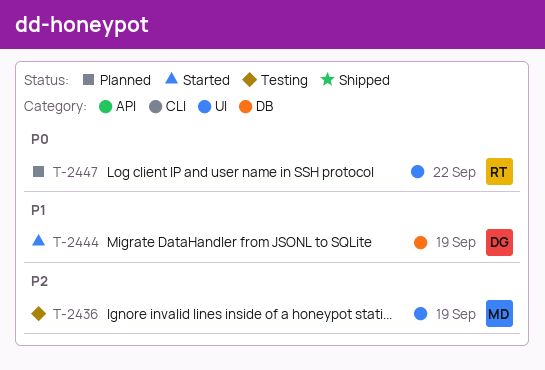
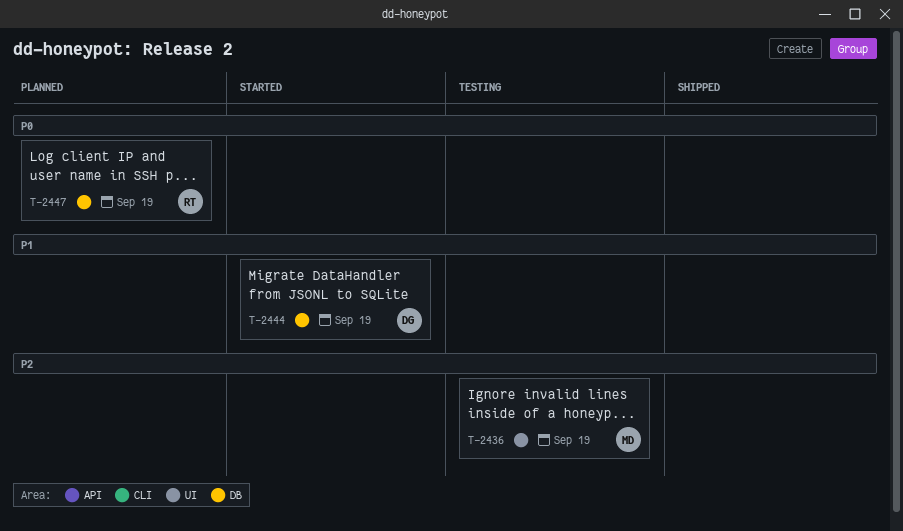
T-2447, label: UI -> DB
T-2447, due: Sep 22 -> Sep 19

